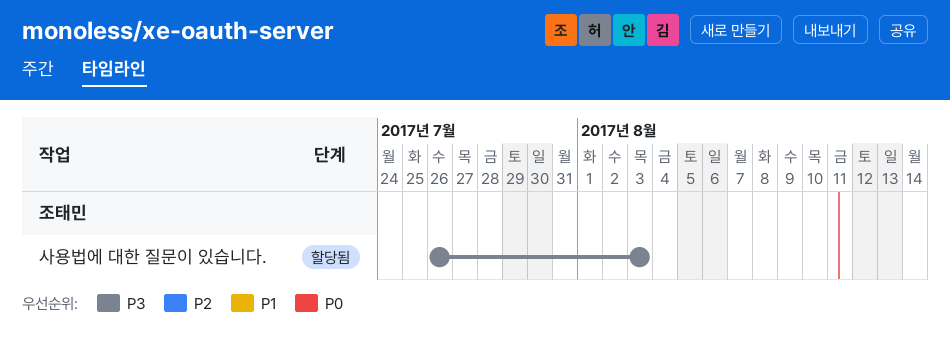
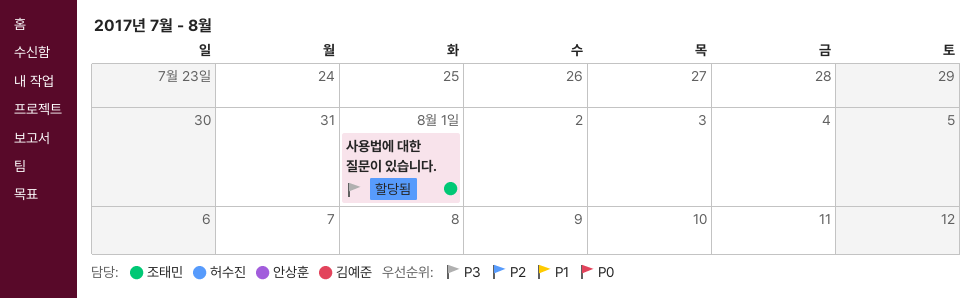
사용법에 대한 질문이 있습니다., due: Aug 3 -> Aug 1

